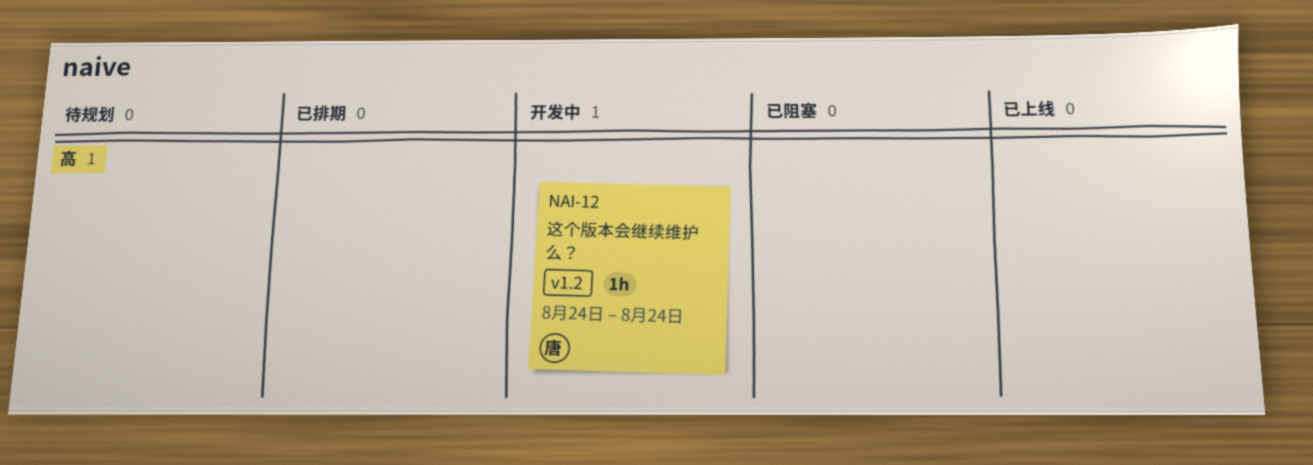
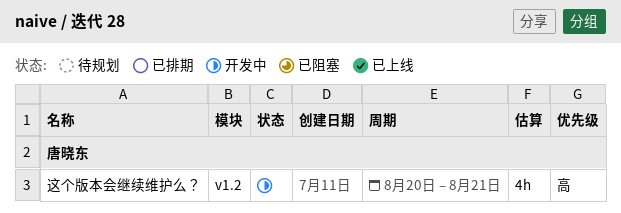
这个版本会继续维护么？, estimate: 1h -> 4h
这个版本会继续维护么？, start: Aug 24 -> Aug 20
这个版本会继续维护么？, due: Aug 24 -> Aug 21

